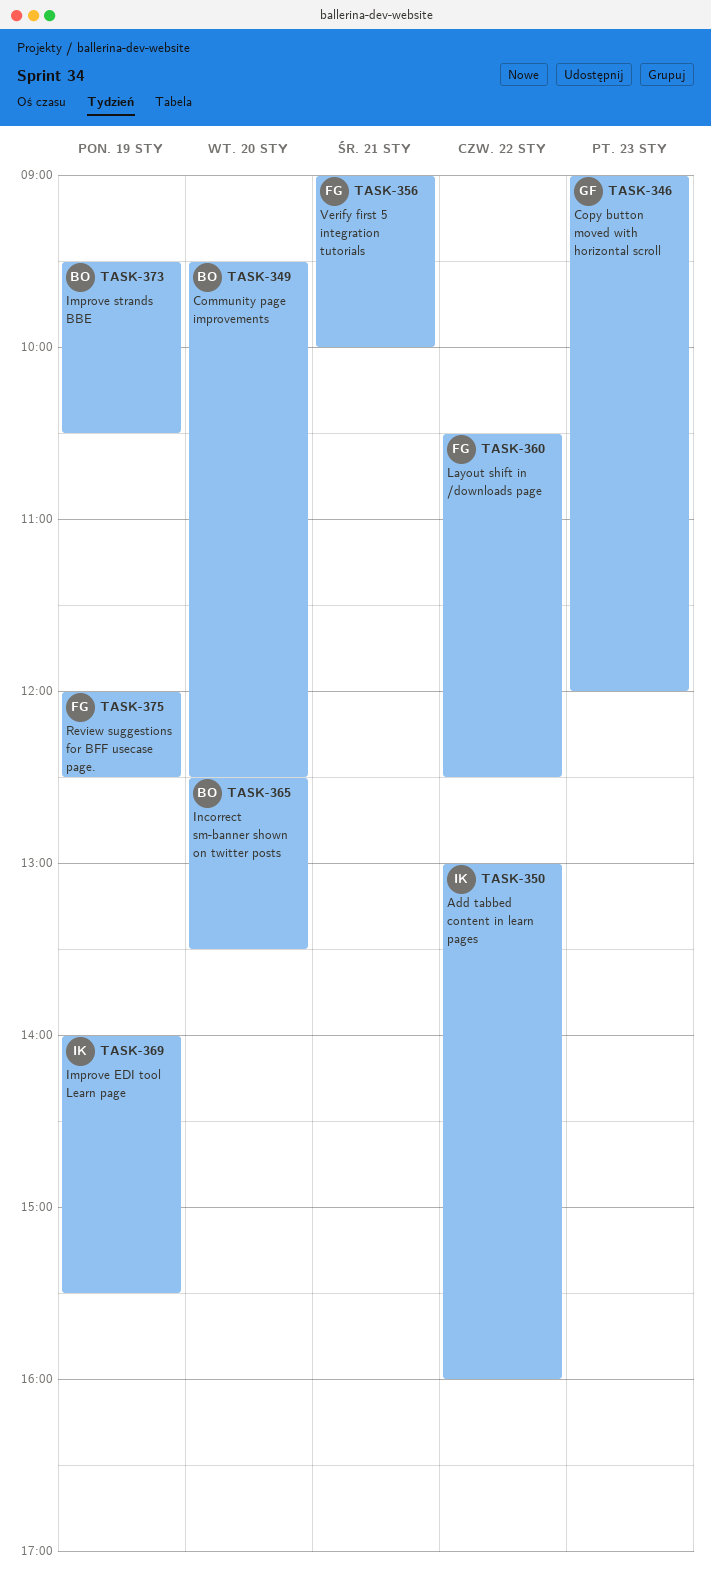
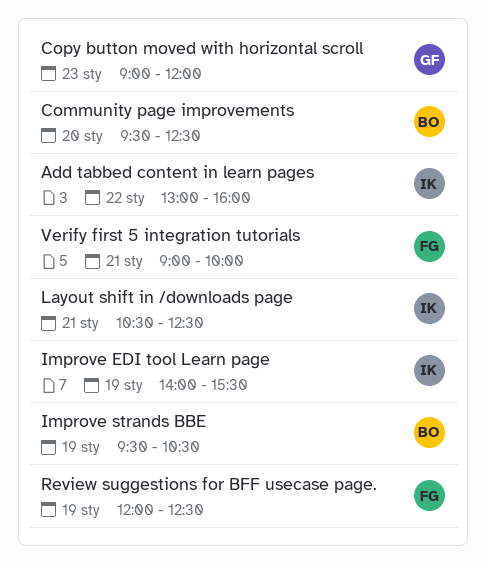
Incorrect sm-banner shown on twitter posts: present -> none
Layout shift in /downloads page, owner: FG -> IK
Layout shift in /downloads page, day: Jan 22 -> Jan 21

